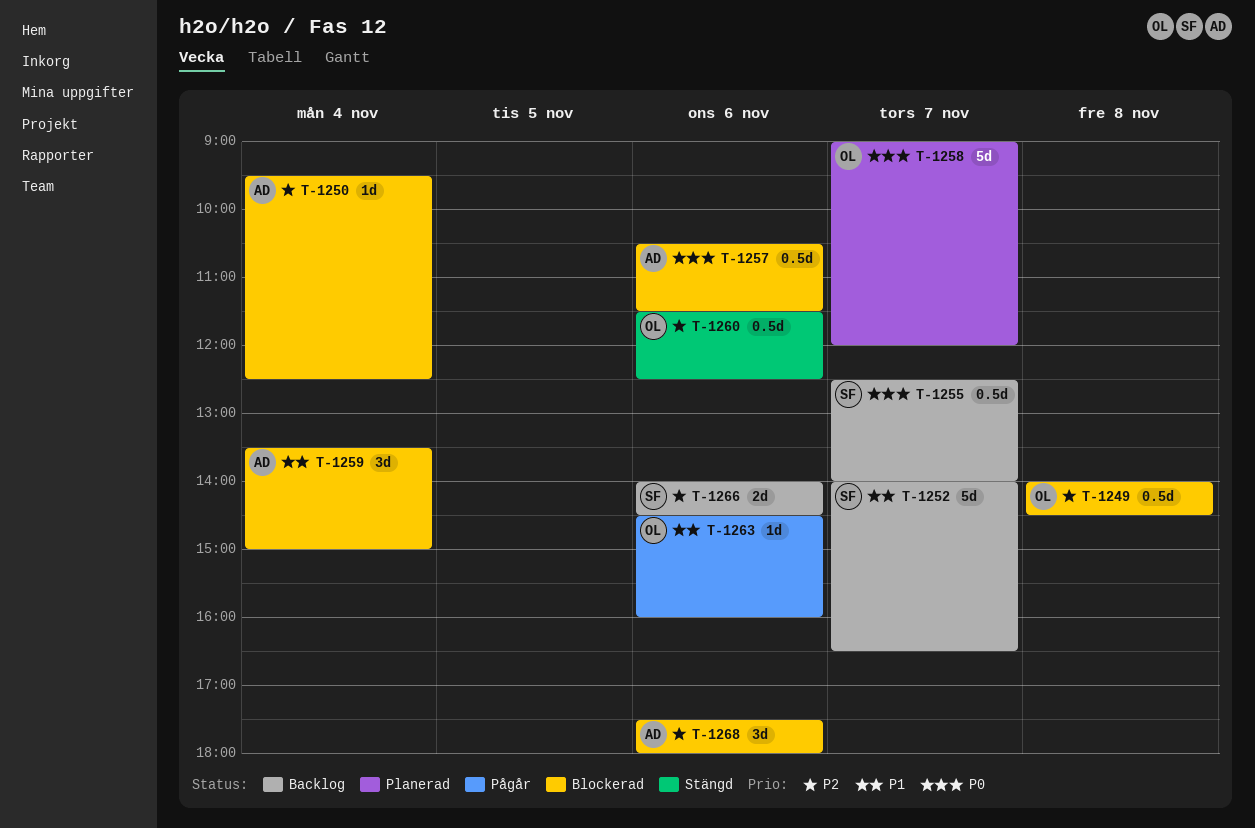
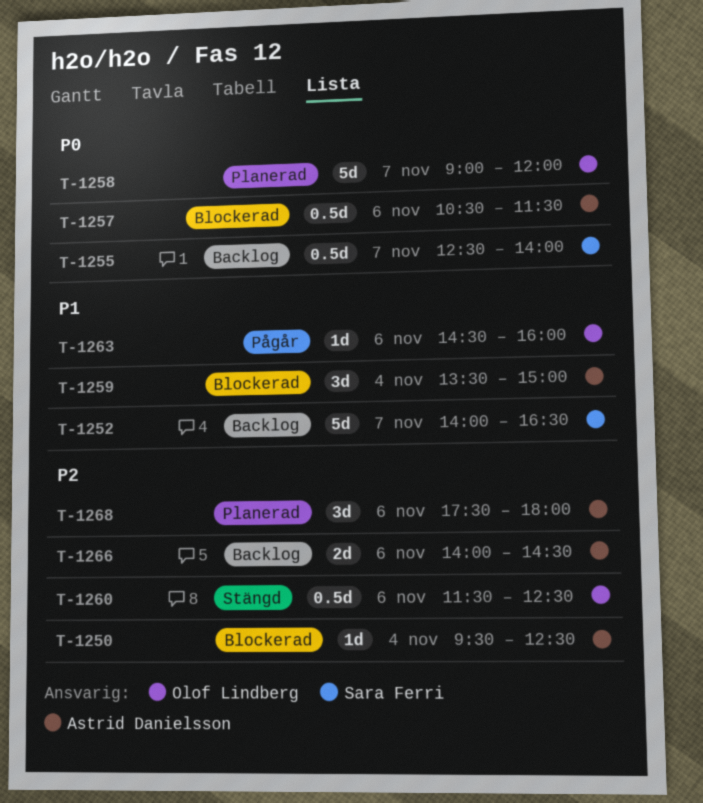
T-1249: present -> none
T-1266, owner: Sara Ferri -> Astrid Danielsson
T-1268, status: Blockerad -> Planerad

